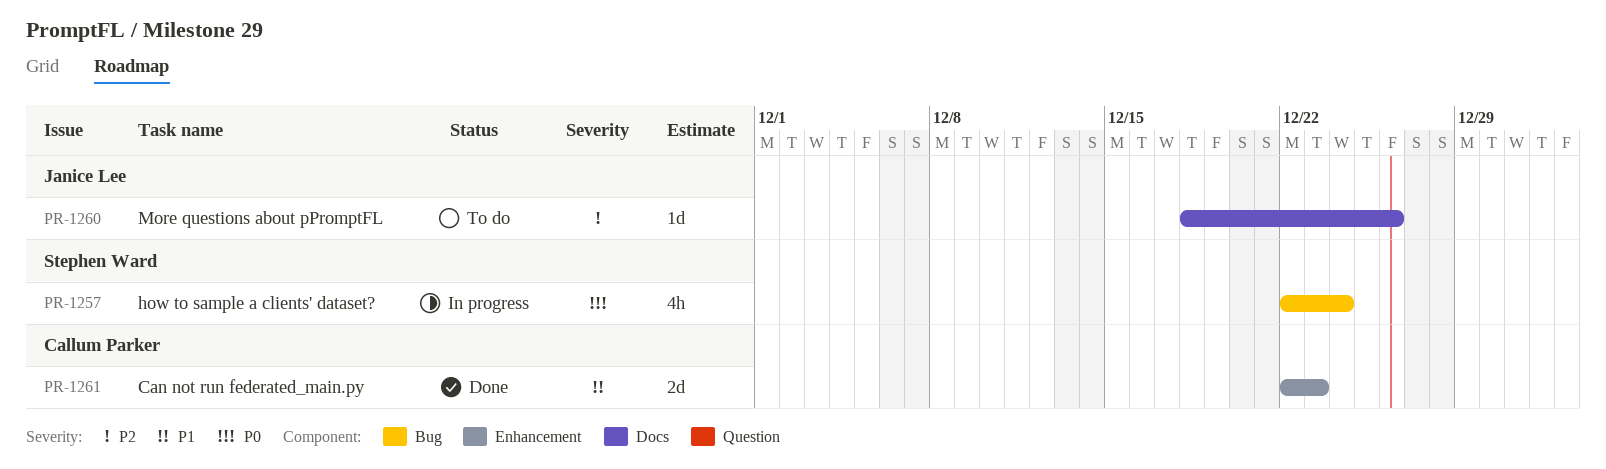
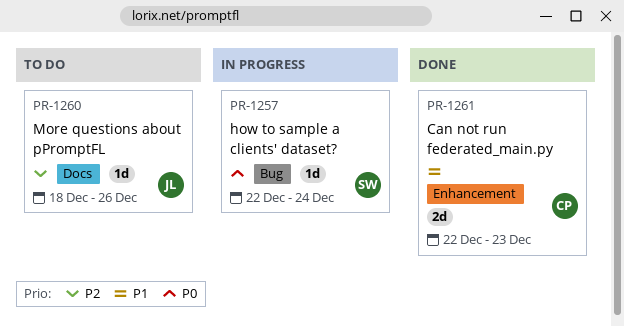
PR-1257, estimate: 4h -> 1d

